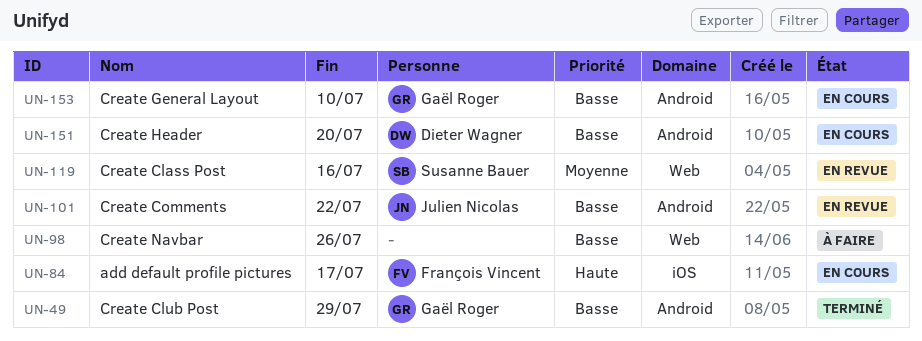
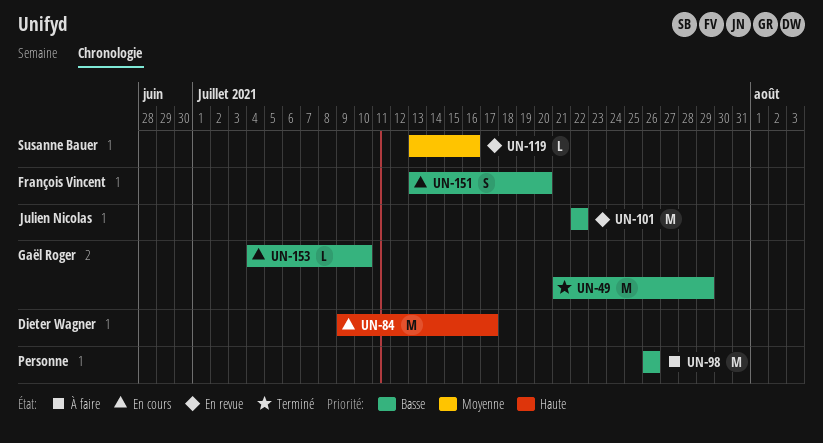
UN-84, owner: François Vincent -> Dieter Wagner
UN-151, owner: Dieter Wagner -> François Vincent

